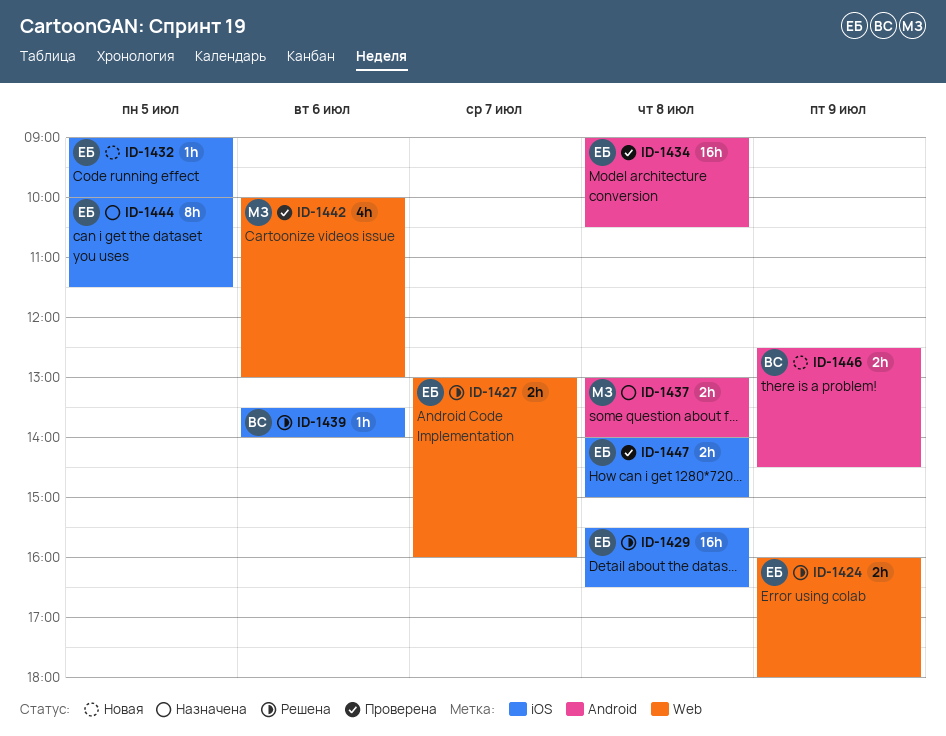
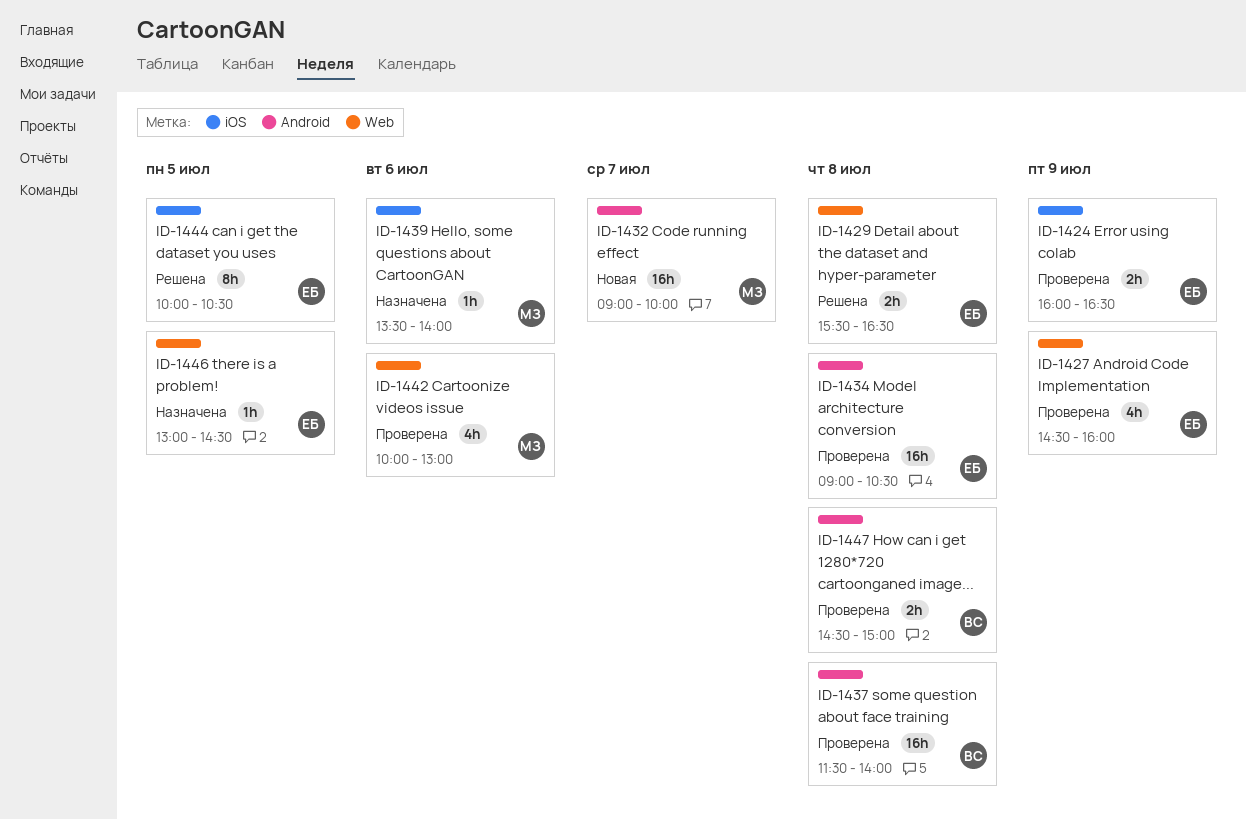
ID-1424, status: Решена -> Проверена
ID-1424, label: Web -> iOS
ID-1424, ends: 18:00 -> 16:30
ID-1427, status: Решена -> Проверена
ID-1427, estimate: 2h -> 4h
ID-1427, day: Jul 7 -> Jul 9
ID-1427, begins: 13:00 -> 14:30
ID-1429, label: iOS -> Web
ID-1429, estimate: 16h -> 2h
ID-1432, owner: ЕБ -> МЗ
ID-1432, label: iOS -> Android
ID-1432, estimate: 1h -> 16h
ID-1432, day: Jul 5 -> Jul 7
ID-1437, status: Назначена -> Проверена
ID-1437, owner: МЗ -> ВС
ID-1437, estimate: 2h -> 16h
ID-1437, begins: 13:00 -> 11:30
ID-1439, status: Решена -> Назначена
ID-1439, owner: ВС -> МЗ
ID-1444, status: Назначена -> Решена
ID-1444, ends: 11:30 -> 10:30
ID-1446, status: Новая -> Назначена
ID-1446, owner: ВС -> ЕБ
ID-1446, label: Android -> Web
ID-1446, estimate: 2h -> 1h
ID-1446, day: Jul 9 -> Jul 5
ID-1446, begins: 12:30 -> 13:00
ID-1447, owner: ЕБ -> ВС
ID-1447, label: iOS -> Android
ID-1447, begins: 14:00 -> 14:30

